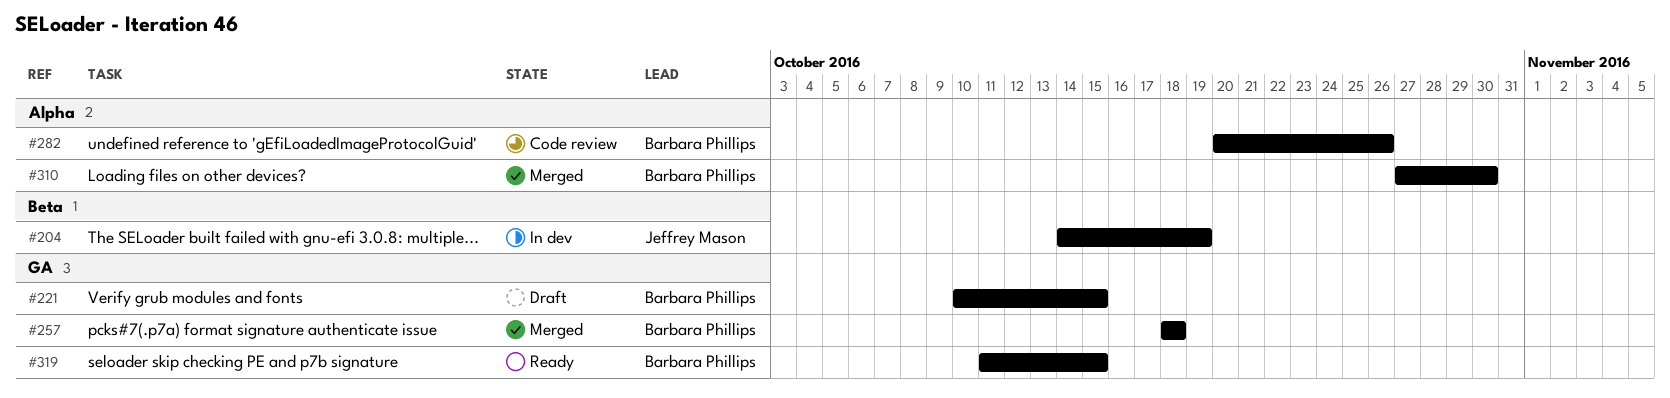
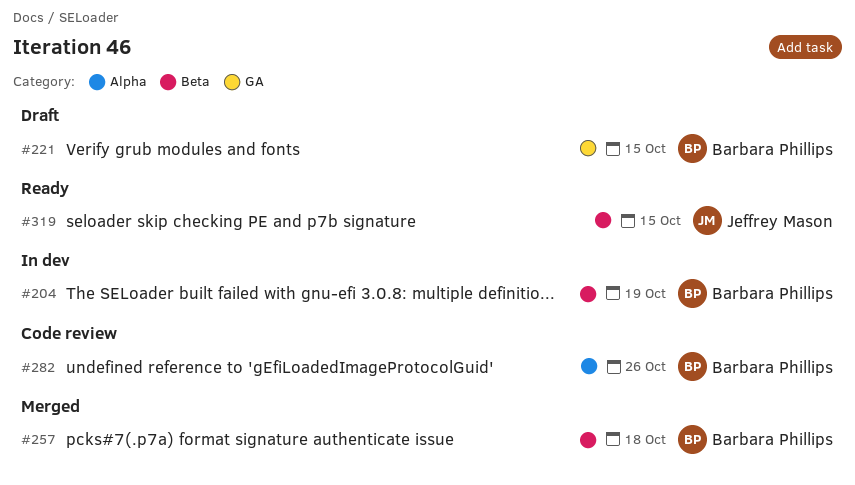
#204, owner: Jeffrey Mason -> Barbara Phillips
#257, label: GA -> Beta
#310: present -> none
#319, owner: Barbara Phillips -> Jeffrey Mason
#319, label: GA -> Beta

